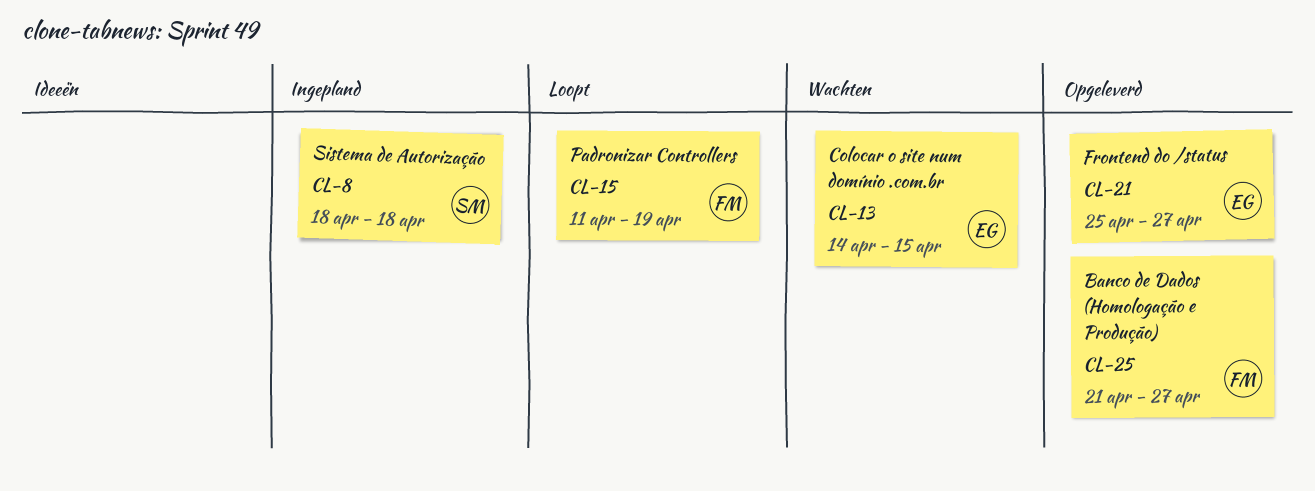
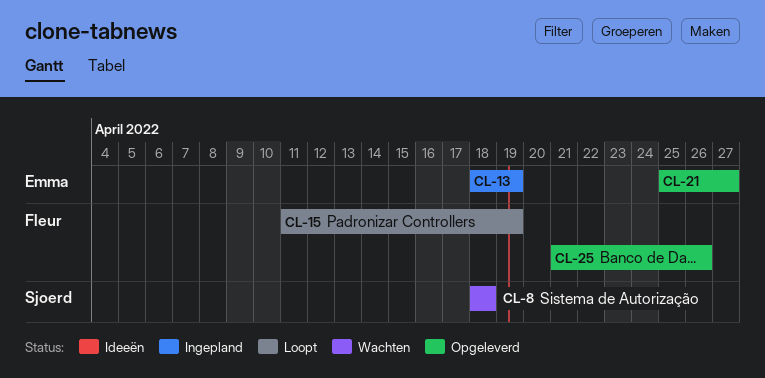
CL-8, status: Ingepland -> Wachten
CL-13, status: Wachten -> Ingepland
CL-13, start: Apr 14 -> Apr 18
CL-13, due: Apr 15 -> Apr 19
CL-25, due: Apr 27 -> Apr 26

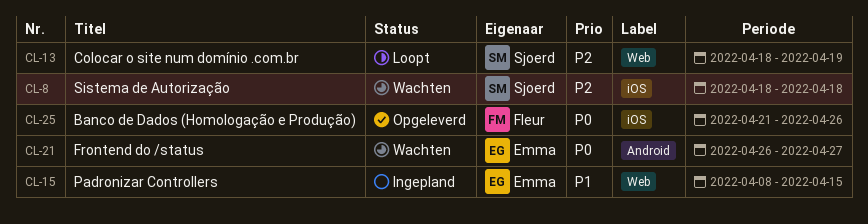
CL-13, status: Ingepland -> Loopt
CL-13, owner: Emma -> Sjoerd
CL-15, status: Loopt -> Ingepland
CL-15, owner: Fleur -> Emma
CL-15, start: Apr 11 -> Apr 8
CL-15, due: Apr 19 -> Apr 15
CL-21, status: Opgeleverd -> Wachten
CL-21, start: Apr 25 -> Apr 26

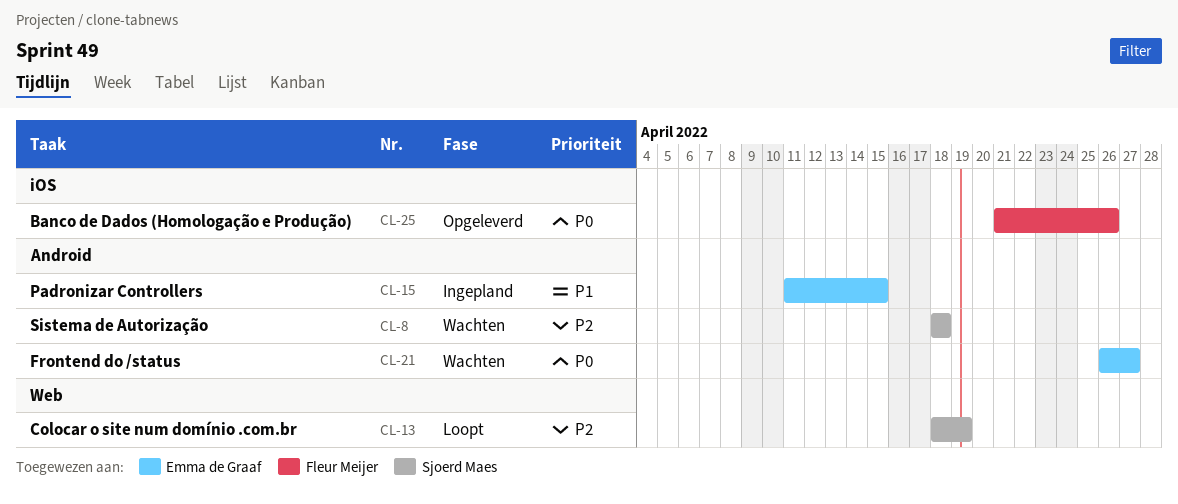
CL-8, label: iOS -> Android
CL-15, label: Web -> Android
CL-15, start: Apr 8 -> Apr 11

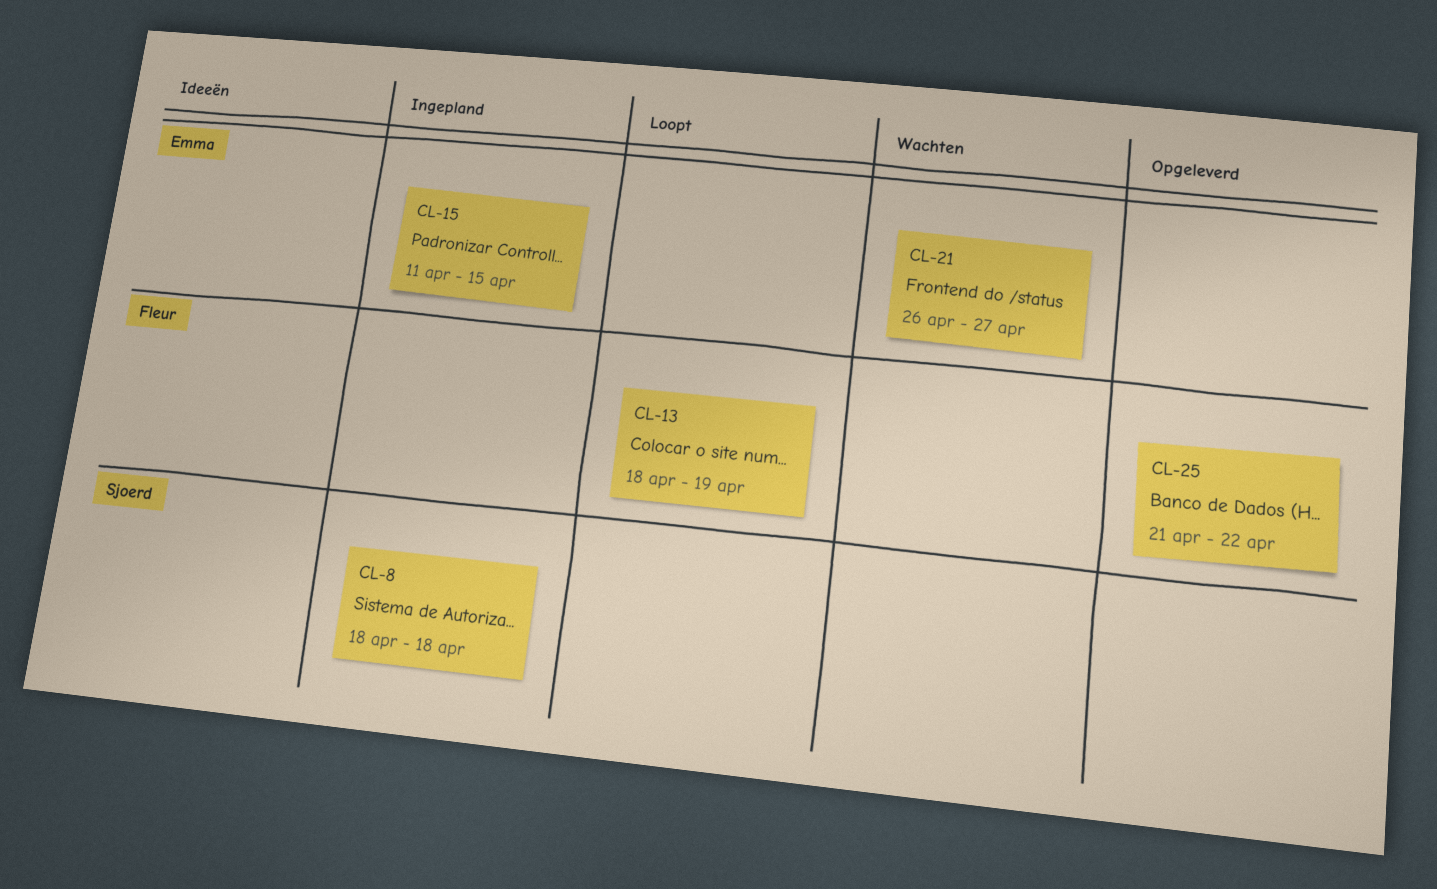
CL-8, status: Wachten -> Ingepland
CL-13, owner: Sjoerd Maes -> Fleur Meijer
CL-25, due: Apr 26 -> Apr 22

